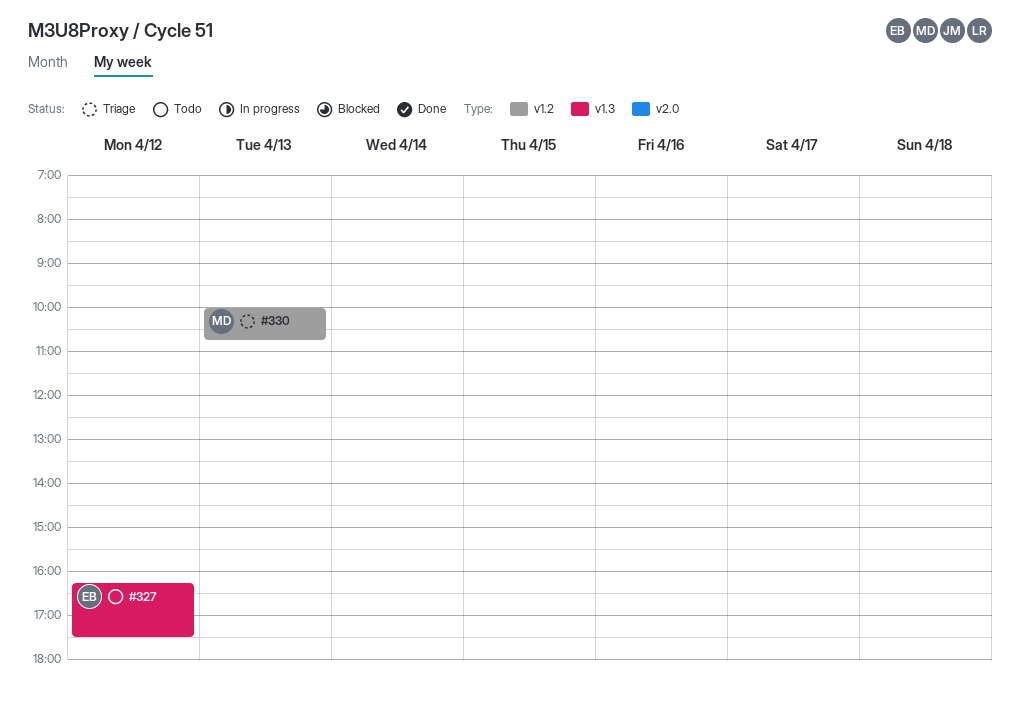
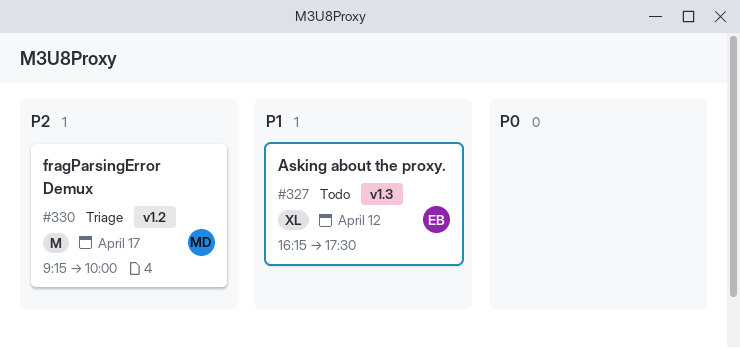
#330, day: Apr 13 -> Apr 17
#330, begins: 10:00 -> 09:15
#330, ends: 10:45 -> 10:00

